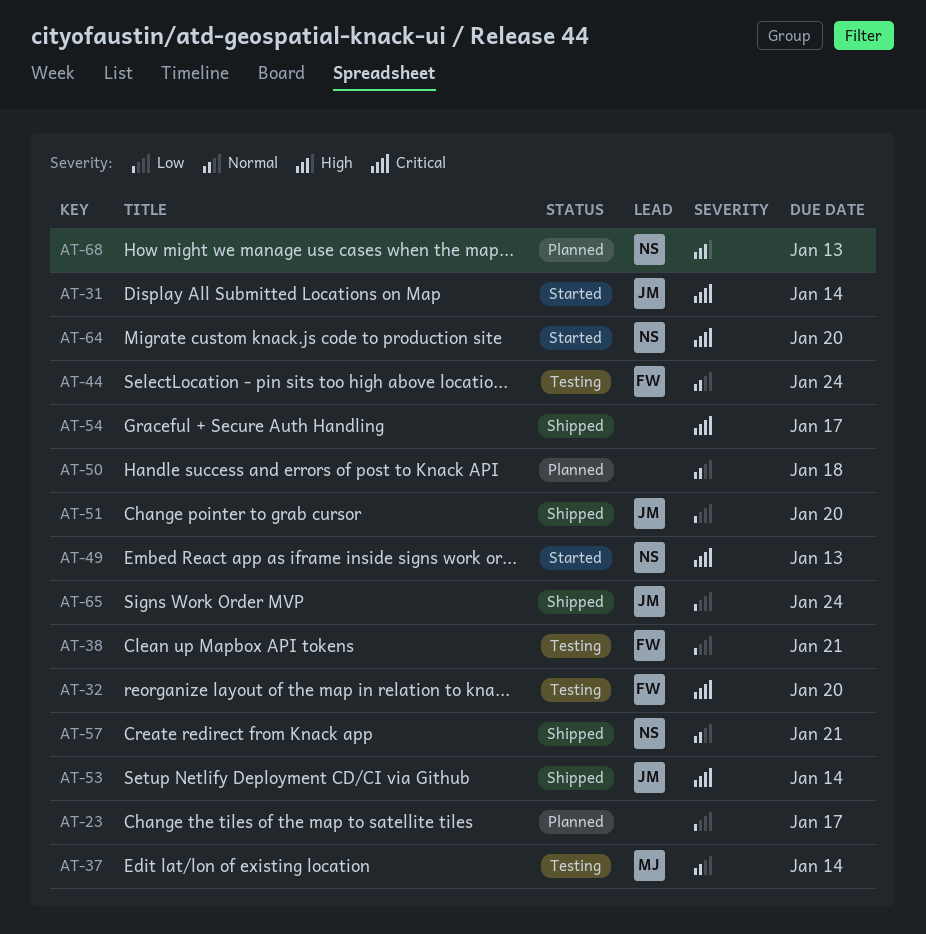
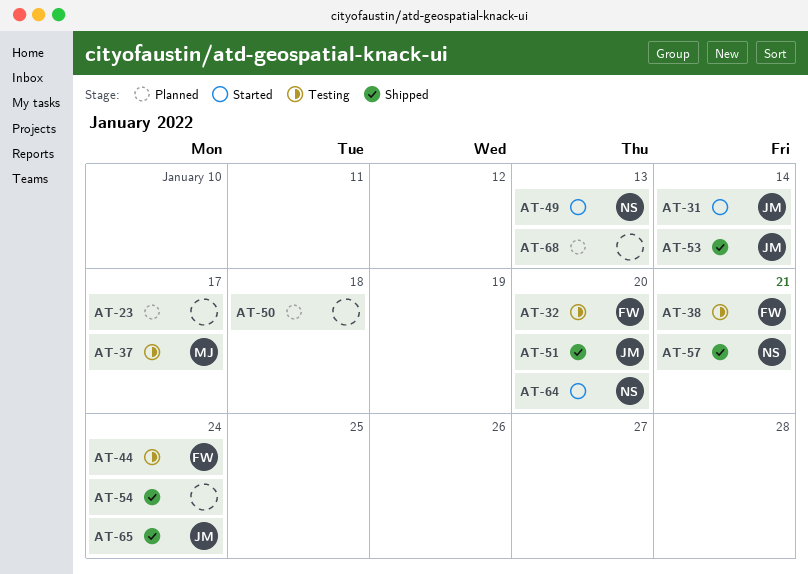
AT-37, due: Jan 14 -> Jan 17
AT-54, due: Jan 17 -> Jan 24
AT-68, owner: NS -> none

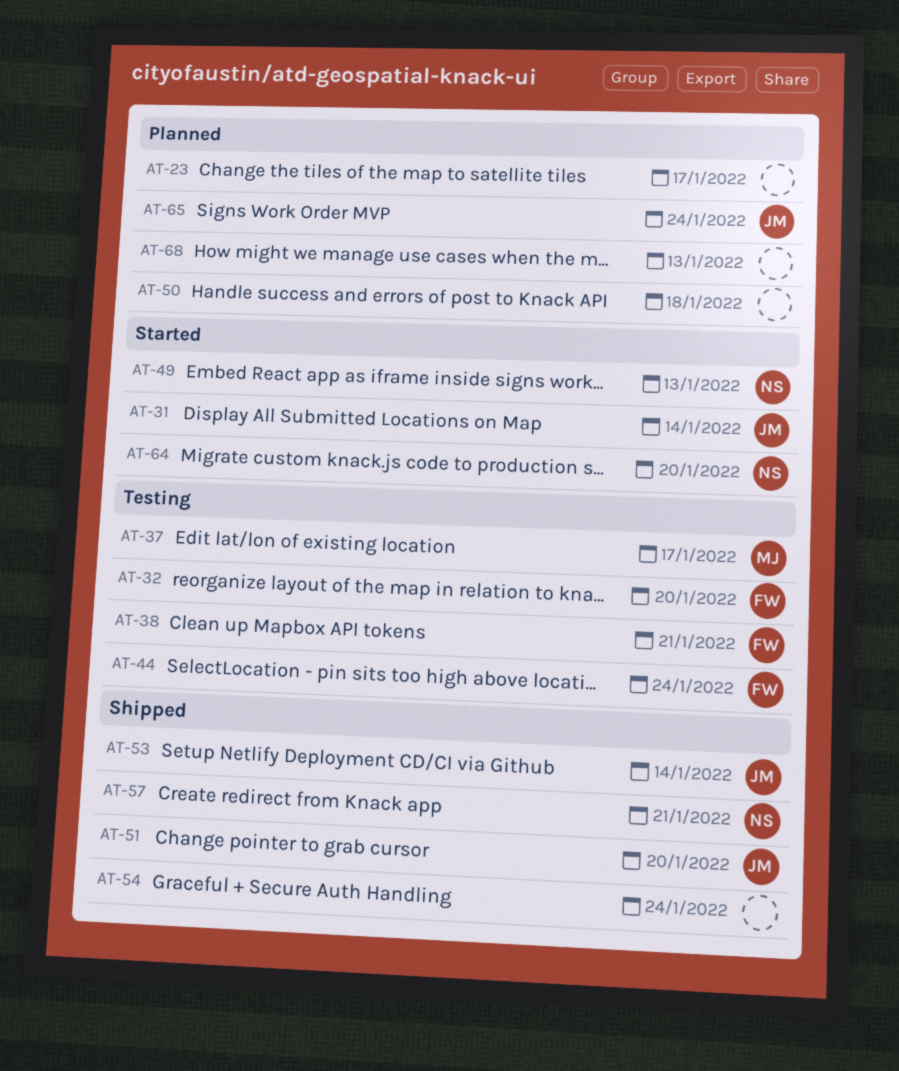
AT-65, status: Shipped -> Planned

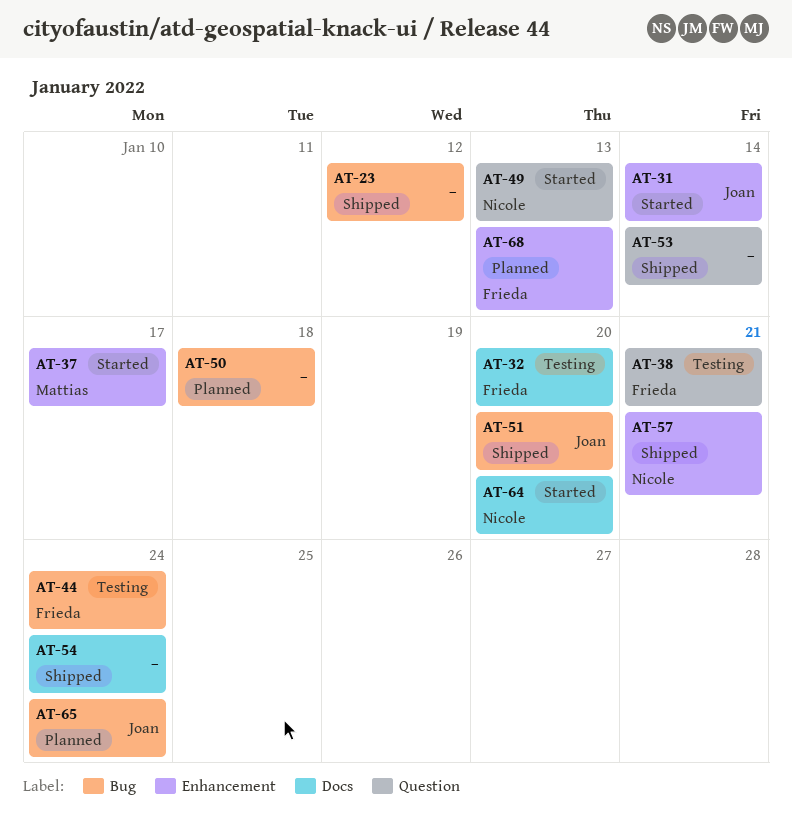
AT-23, status: Planned -> Shipped
AT-23, due: Jan 17 -> Jan 12
AT-37, status: Testing -> Started
AT-53, owner: Joan -> none
AT-68, owner: none -> Frieda

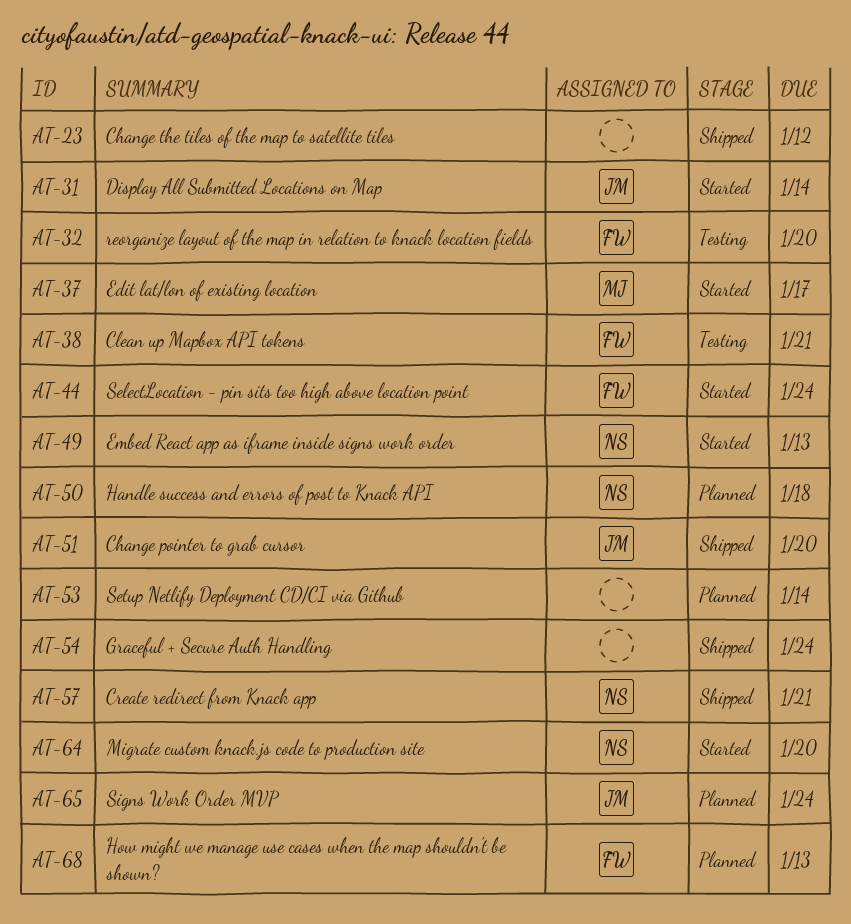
AT-44, status: Testing -> Started
AT-50, owner: none -> Nicole
AT-53, status: Shipped -> Planned

